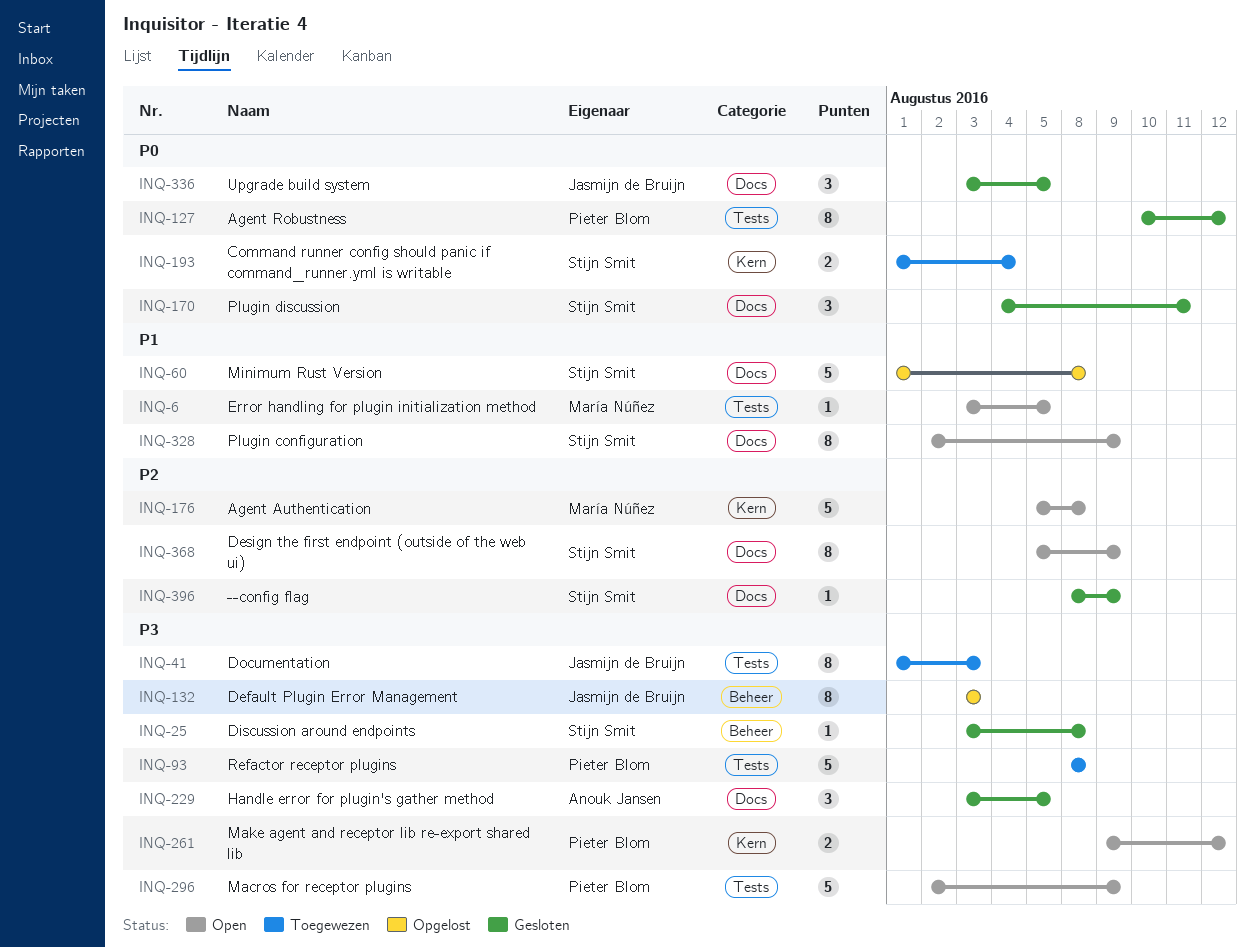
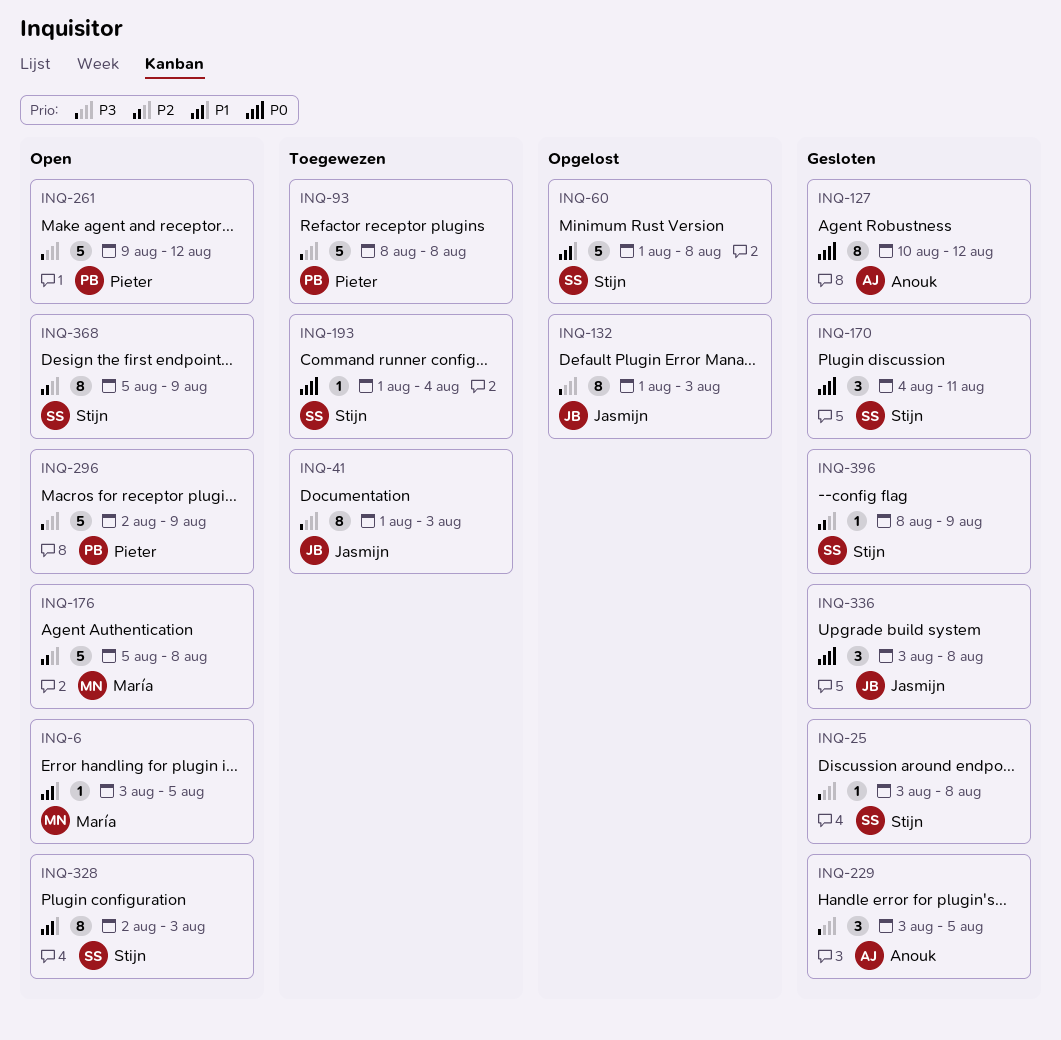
INQ-127, owner: Pieter Blom -> Anouk Jansen
INQ-132, start: Aug 3 -> Aug 1
INQ-193, estimate: 2 -> 1
INQ-261, estimate: 2 -> 5
INQ-328, due: Aug 9 -> Aug 3
INQ-336, due: Aug 5 -> Aug 8

